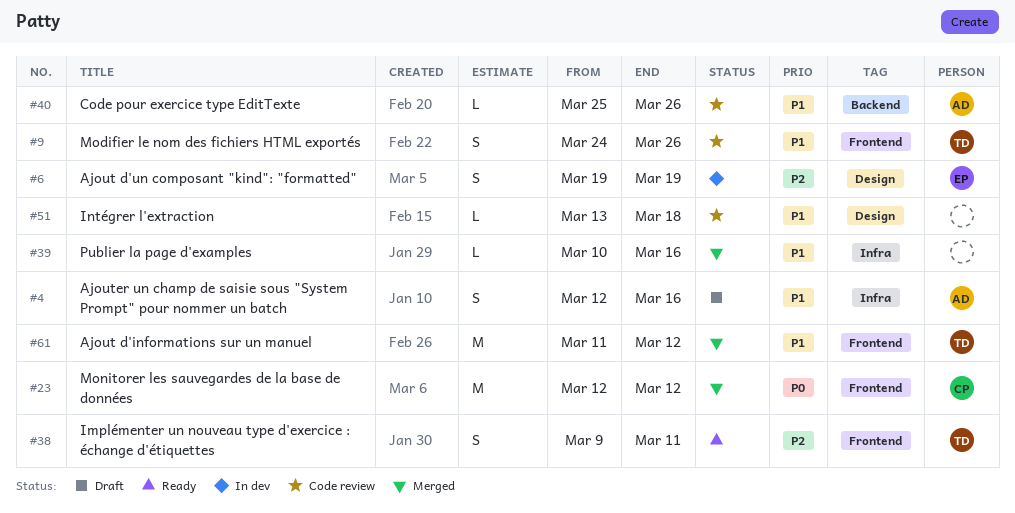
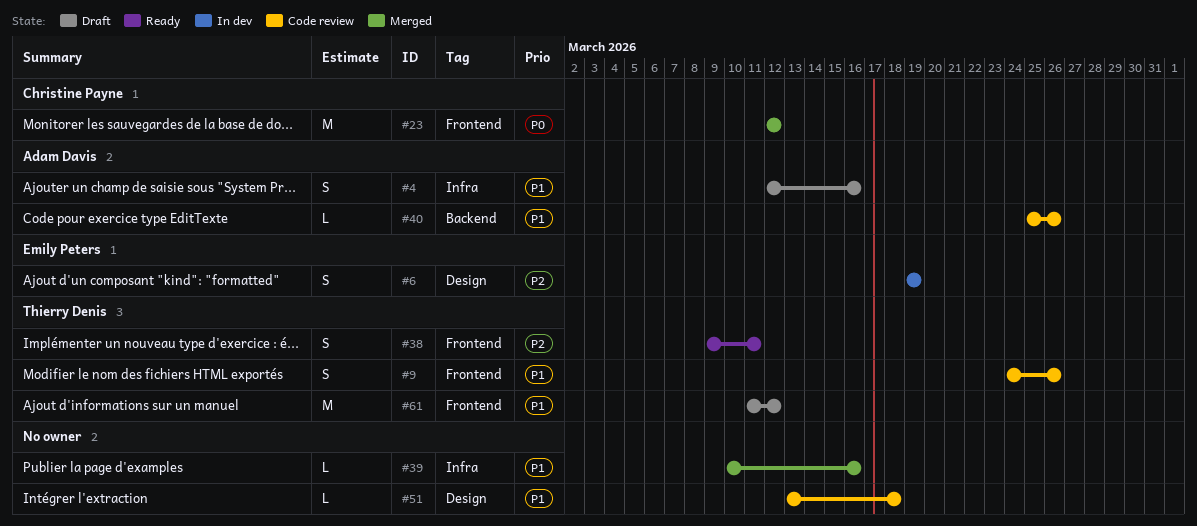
#61, status: Merged -> Draft

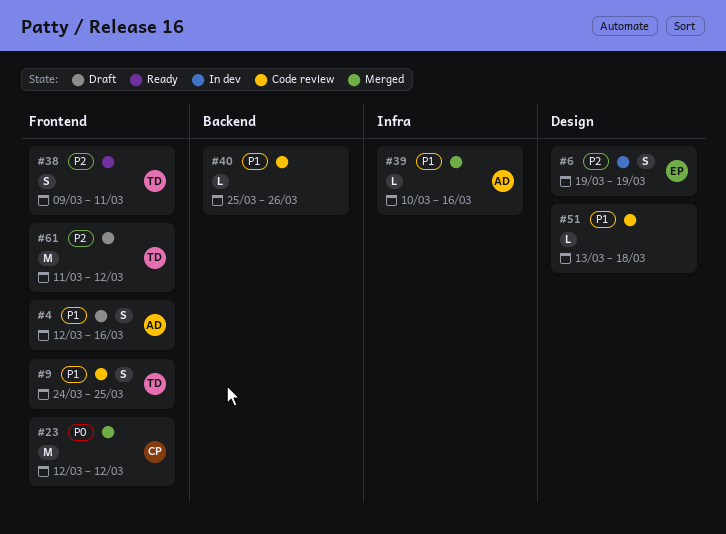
#4, label: Infra -> Frontend
#9, due: Mar 26 -> Mar 25
#39, owner: none -> Adam Davis
#40, owner: Adam Davis -> none
#61, priority: P1 -> P2

